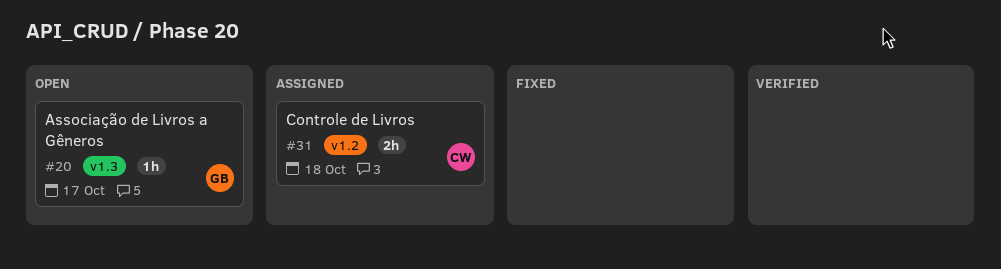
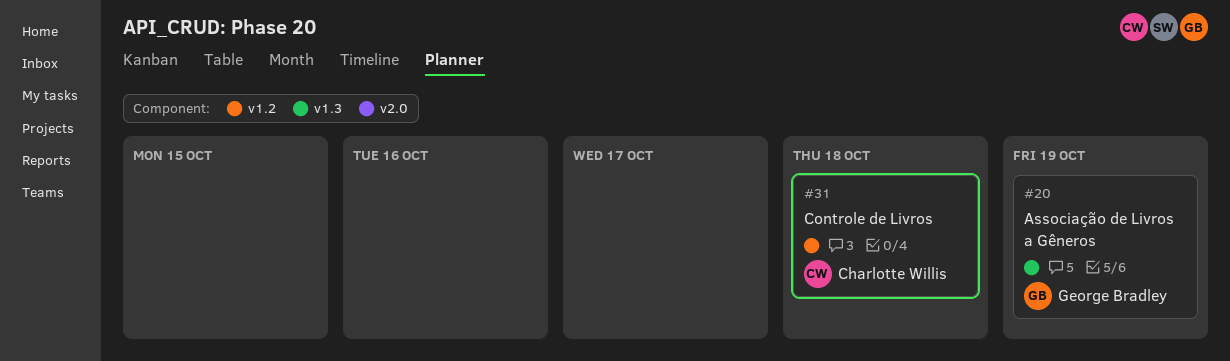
#20, due: Oct 17 -> Oct 19

